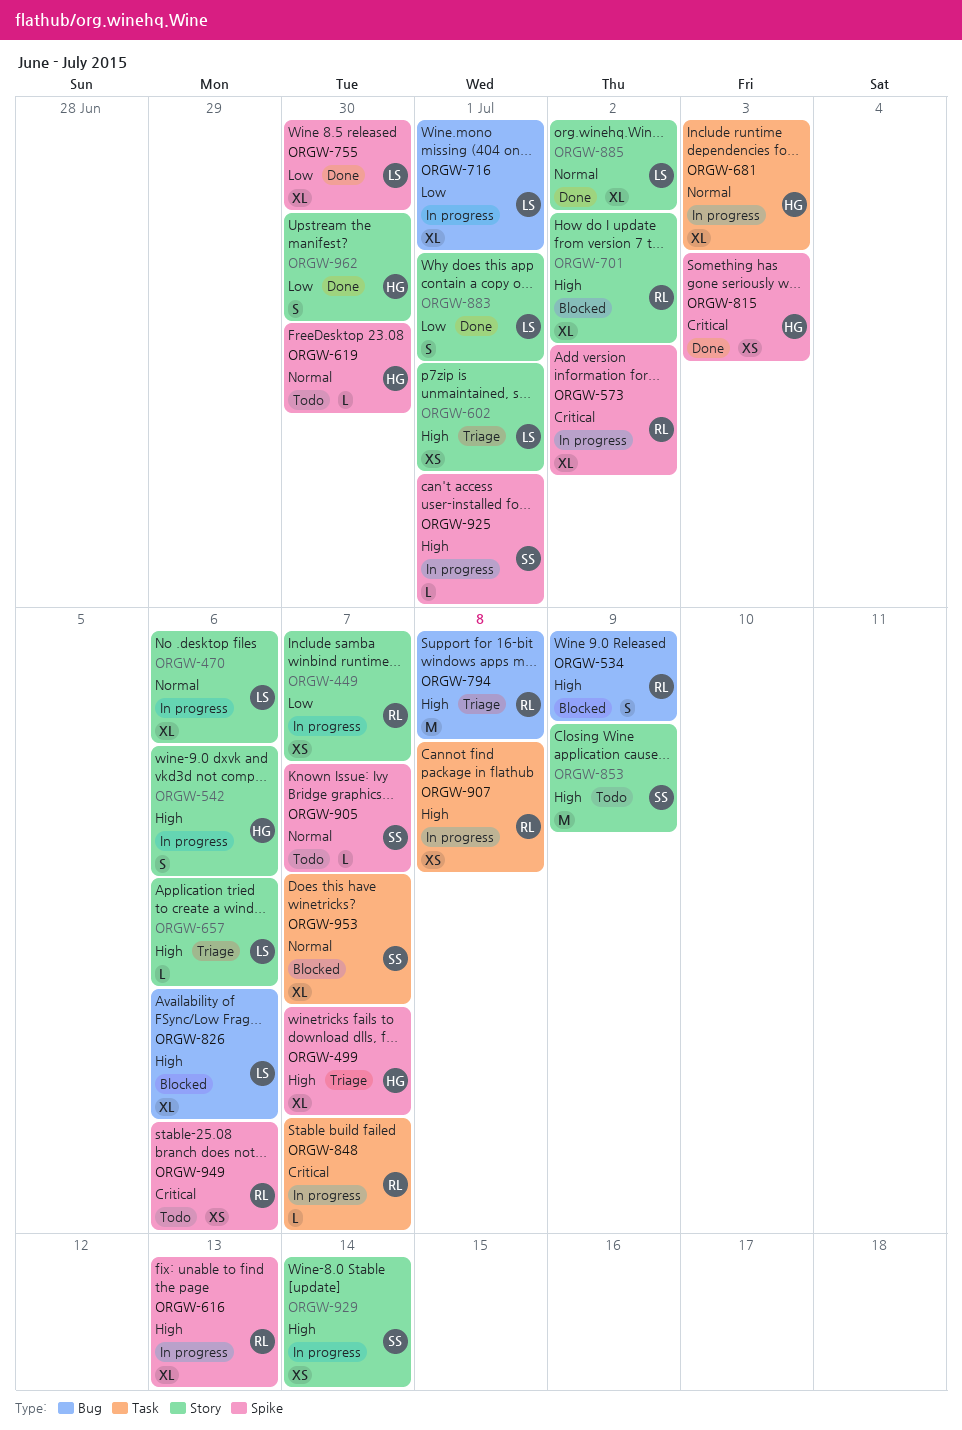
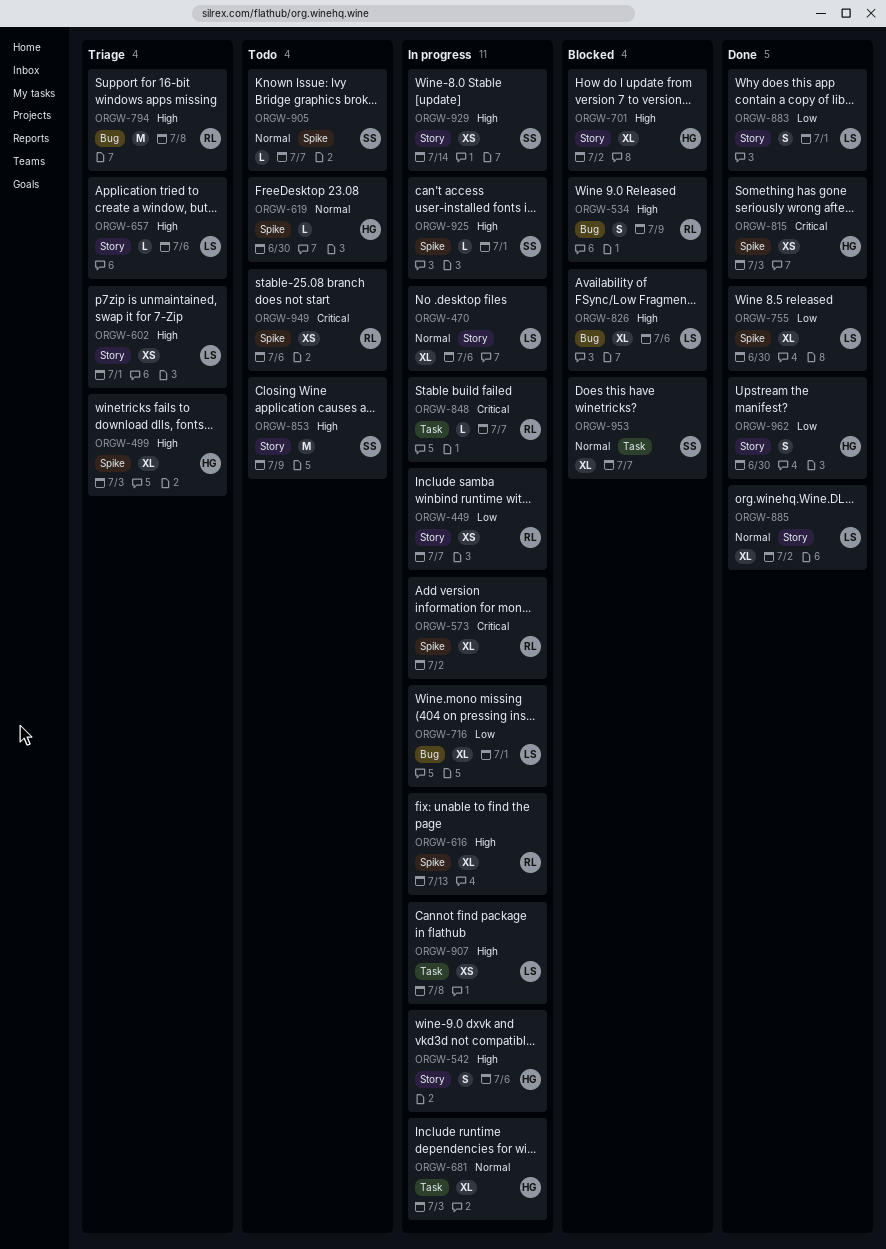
ORGW-499, due: Jul 7 -> Jul 3
ORGW-701, owner: RL -> HG
ORGW-907, owner: RL -> LS

